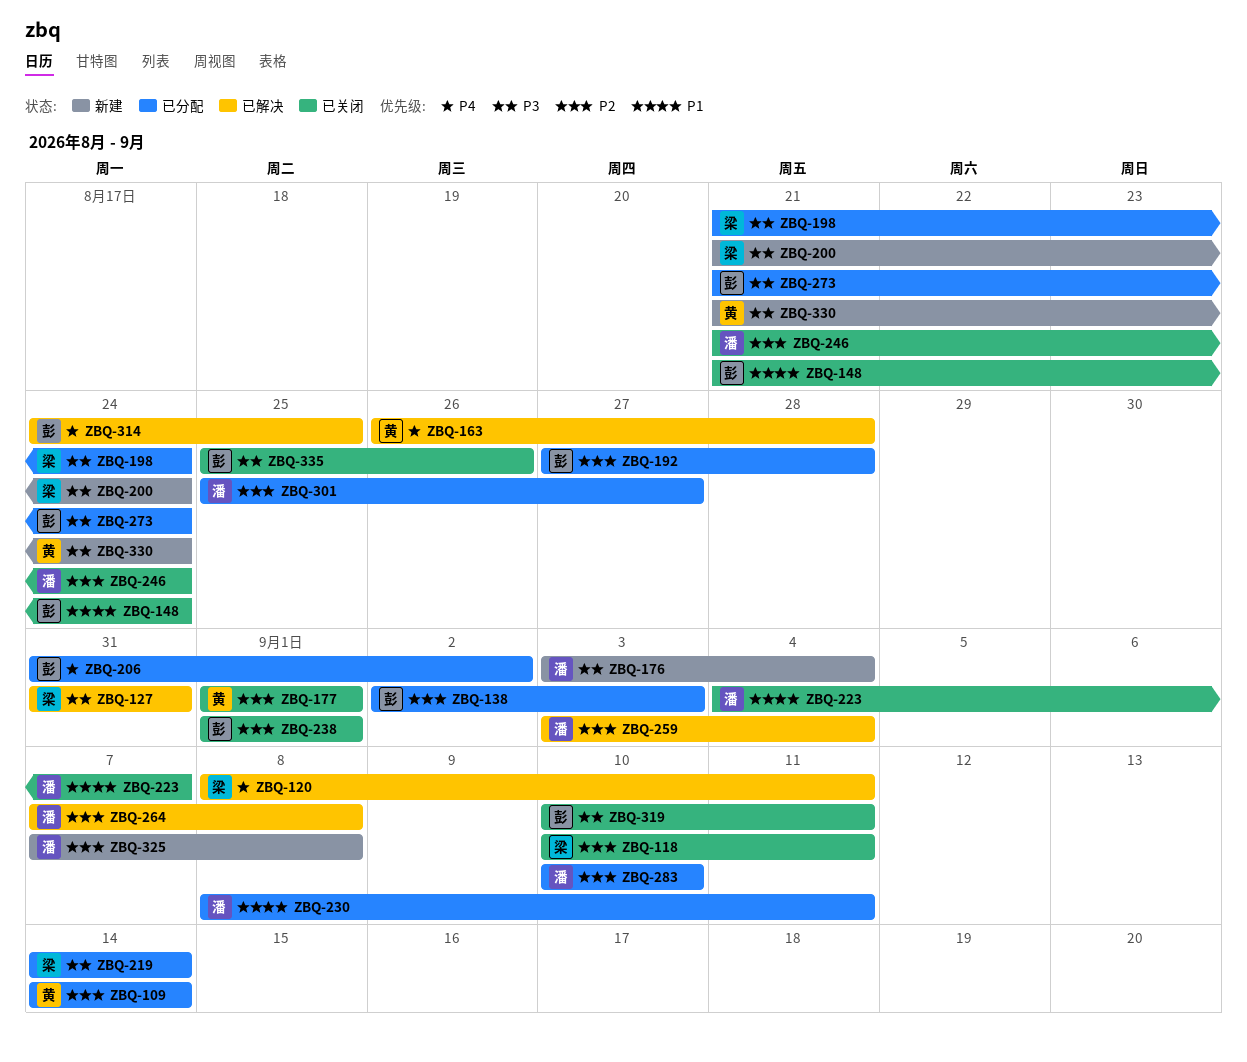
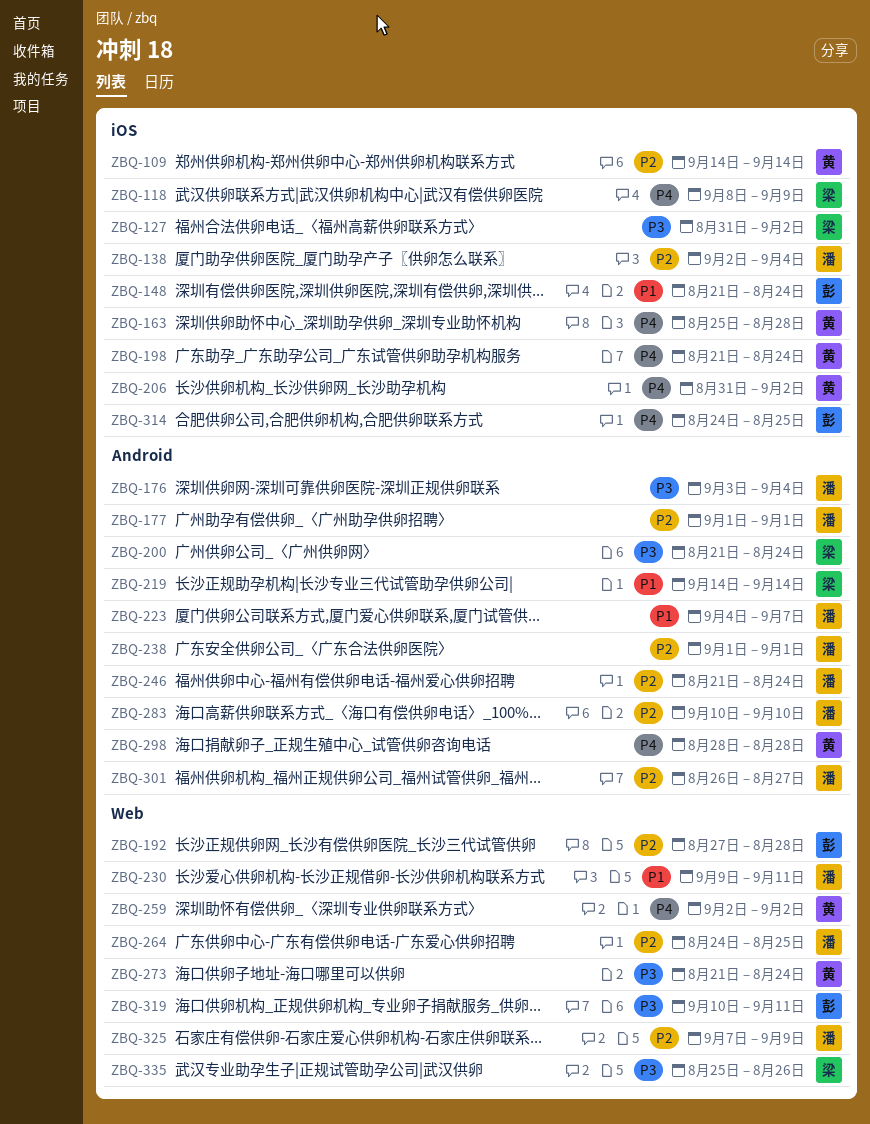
ZBQ-118, priority: P2 -> P4
ZBQ-118, start: Sep 10 -> Sep 8
ZBQ-118, due: Sep 11 -> Sep 9
ZBQ-120: present -> none
ZBQ-127, due: Aug 31 -> Sep 2
ZBQ-138, owner: 彭 -> 潘
ZBQ-138, due: Sep 3 -> Sep 4
ZBQ-163, start: Aug 26 -> Aug 25
ZBQ-177, owner: 黄 -> 潘
ZBQ-198, owner: 梁 -> 黄
ZBQ-198, priority: P3 -> P4
ZBQ-206, owner: 彭 -> 黄
ZBQ-219, priority: P3 -> P1
ZBQ-230, start: Sep 8 -> Sep 9
ZBQ-238, owner: 彭 -> 潘
ZBQ-259, owner: 潘 -> 黄
ZBQ-259, priority: P2 -> P4
ZBQ-259, start: Sep 3 -> Sep 2
ZBQ-259, due: Sep 4 -> Sep 2
ZBQ-264, start: Sep 7 -> Aug 24
ZBQ-264, due: Sep 8 -> Aug 25
ZBQ-273, owner: 彭 -> 黄
ZBQ-298: none -> present
ZBQ-301, start: Aug 25 -> Aug 26
ZBQ-325, due: Sep 8 -> Sep 9
ZBQ-330: present -> none
ZBQ-335, owner: 彭 -> 梁

